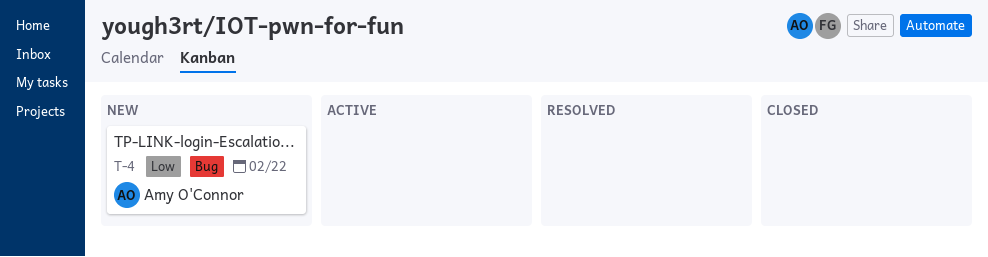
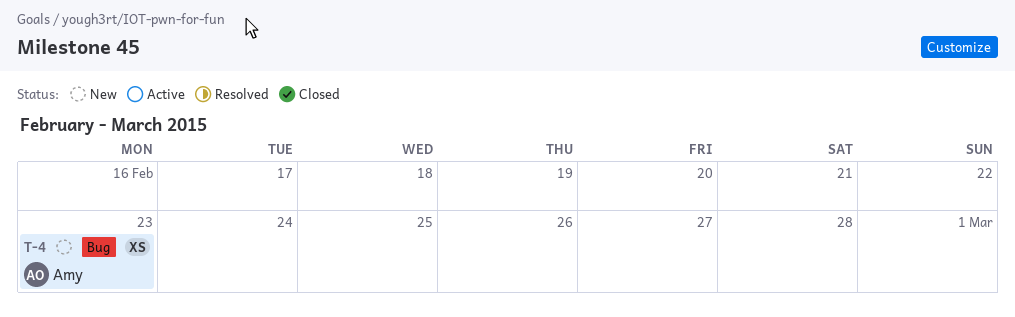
T-4, due: Feb 22 -> Feb 23

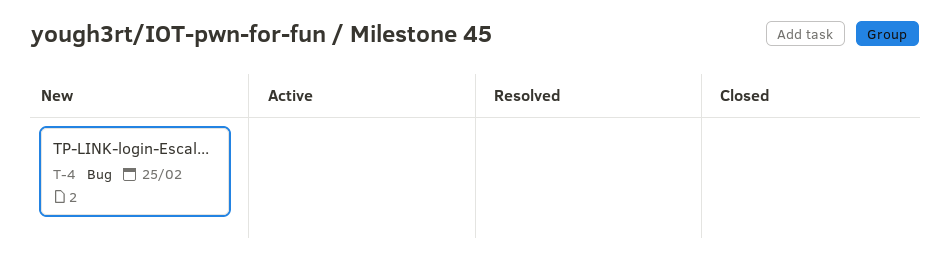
T-4, due: Feb 23 -> Feb 25

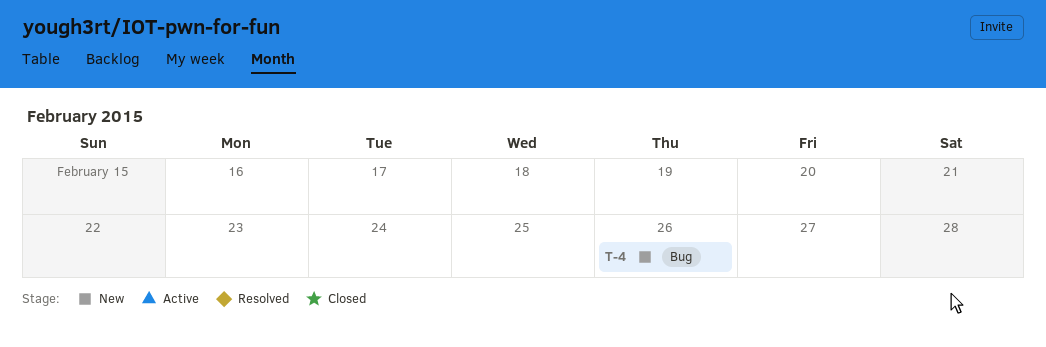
T-4, due: Feb 25 -> Feb 26

